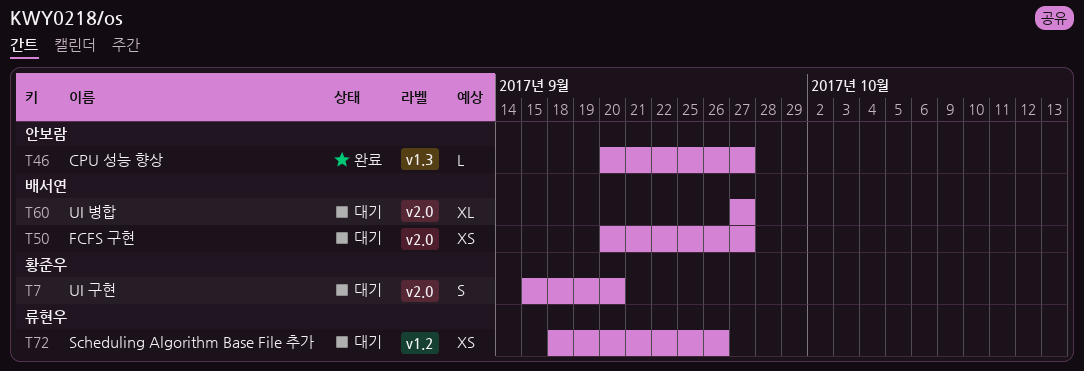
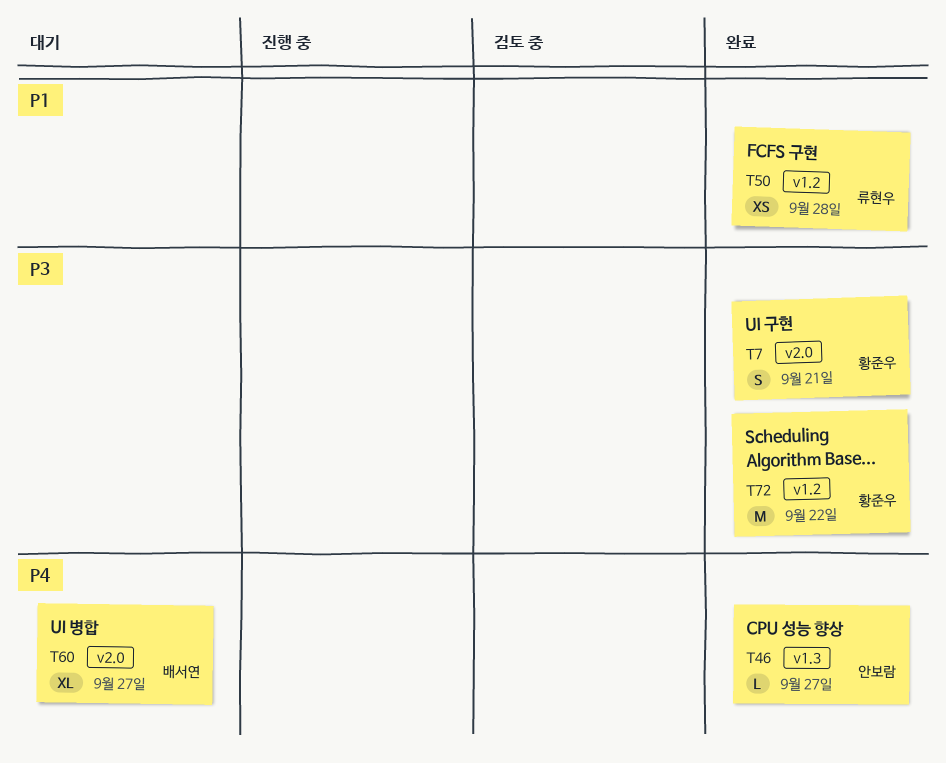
T7, status: 대기 -> 완료
T7, due: Sep 20 -> Sep 21
T50, status: 대기 -> 완료
T50, owner: 배서연 -> 류현우
T50, label: v2.0 -> v1.2
T50, due: Sep 27 -> Sep 28
T72, status: 대기 -> 완료
T72, owner: 류현우 -> 황준우
T72, estimate: XS -> M
T72, due: Sep 26 -> Sep 22

